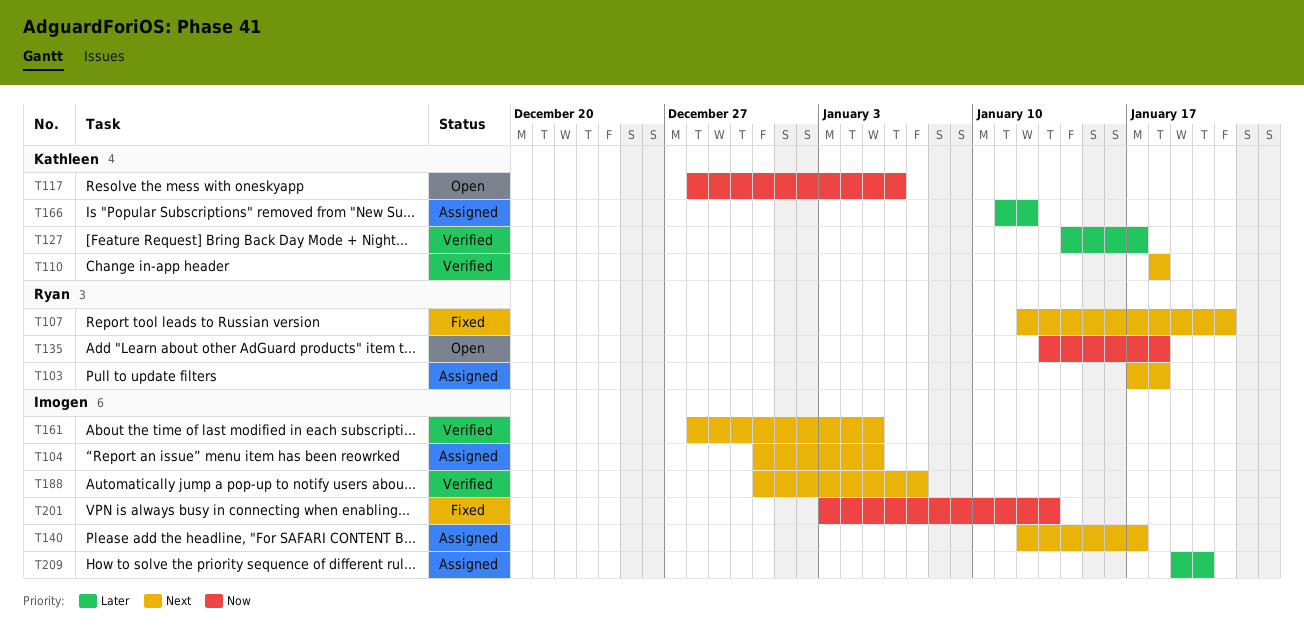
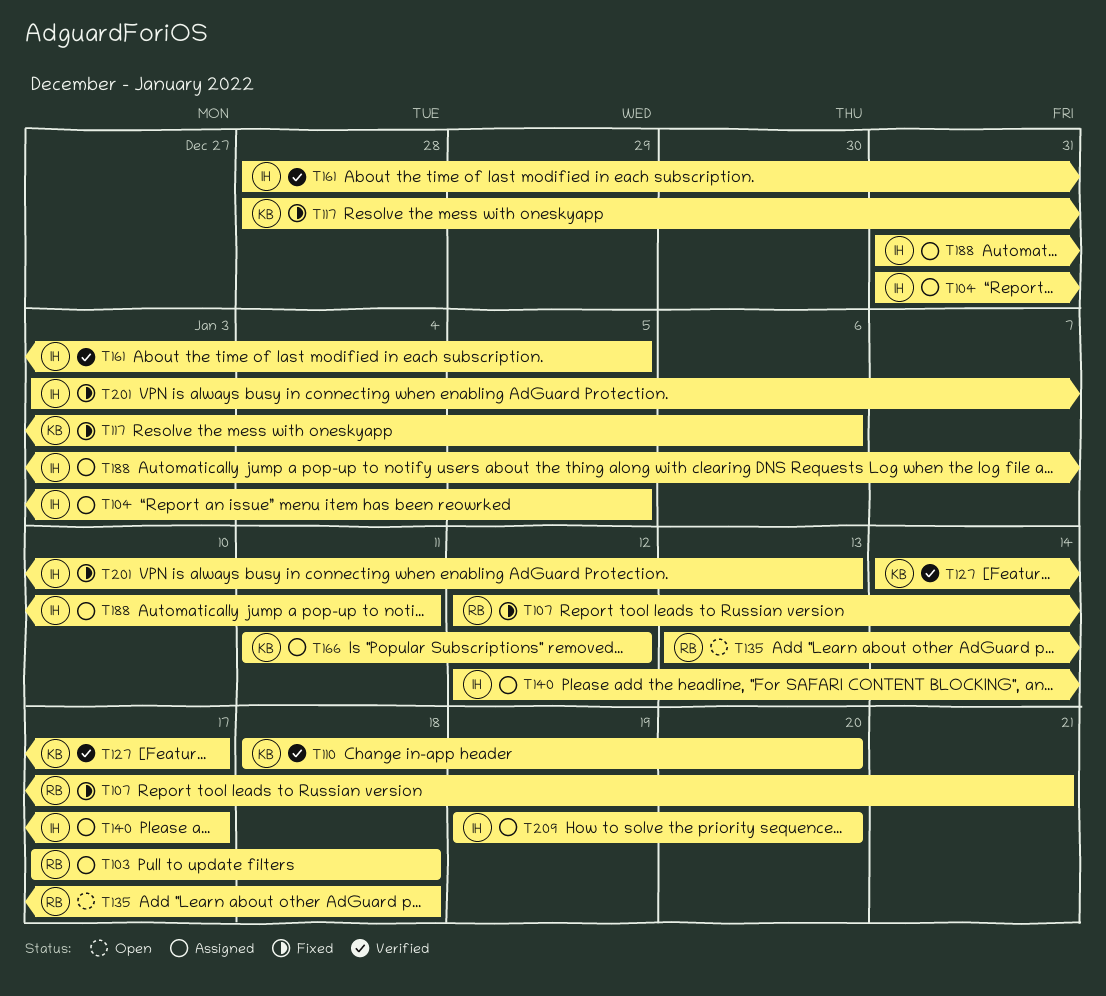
T110, due: Jan 18 -> Jan 20
T117, status: Open -> Fixed
T188, status: Verified -> Assigned
T188, due: Jan 7 -> Jan 11

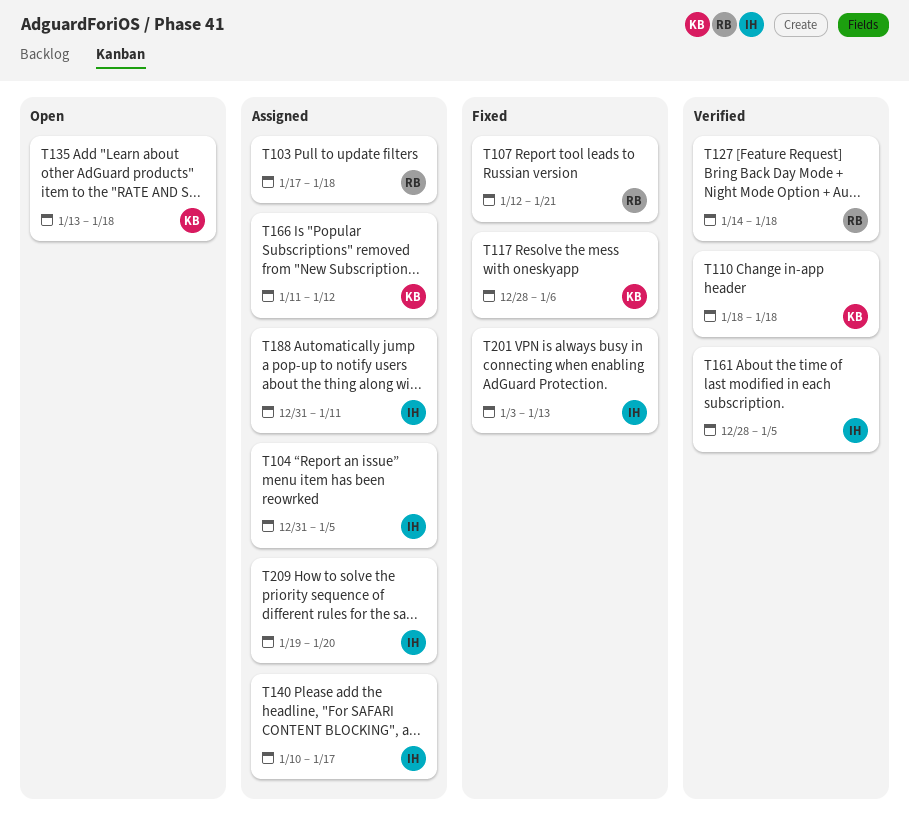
T110, due: Jan 20 -> Jan 18
T127, owner: KB -> RB
T127, due: Jan 17 -> Jan 18
T135, owner: RB -> KB
T140, start: Jan 12 -> Jan 10

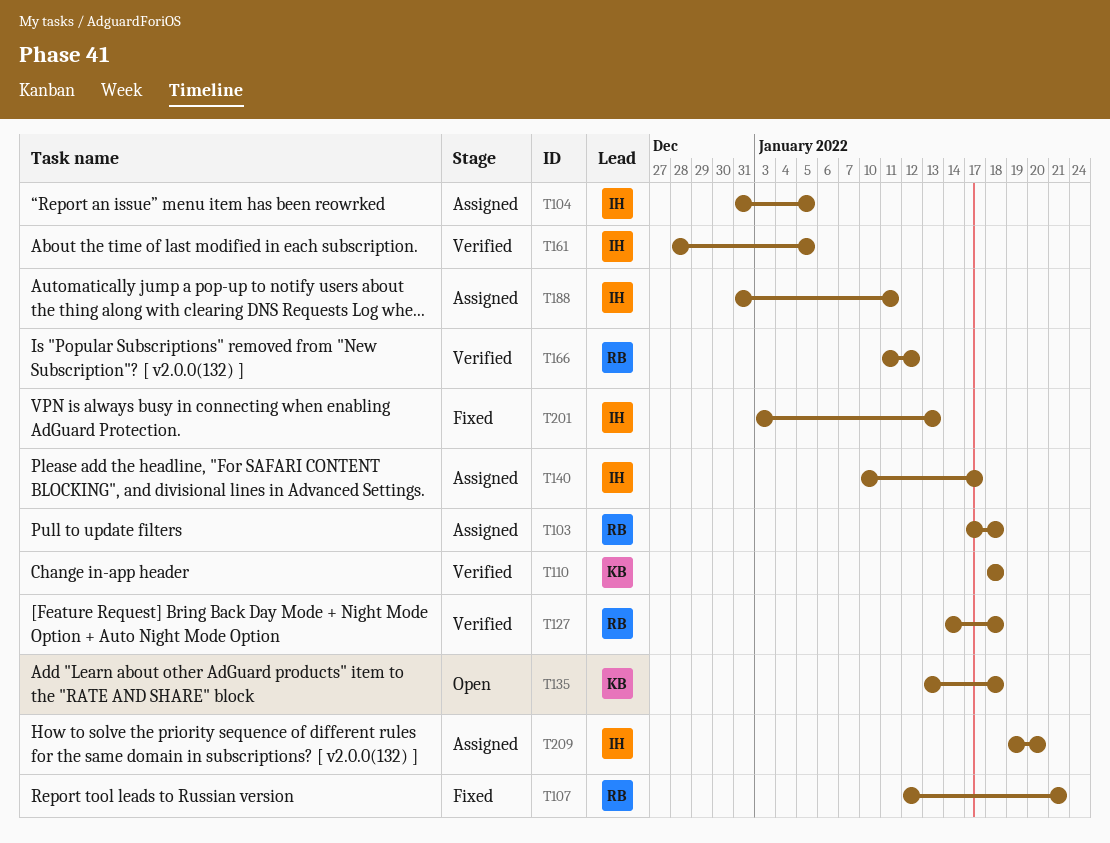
T117: present -> none
T166, status: Assigned -> Verified
T166, owner: KB -> RB

